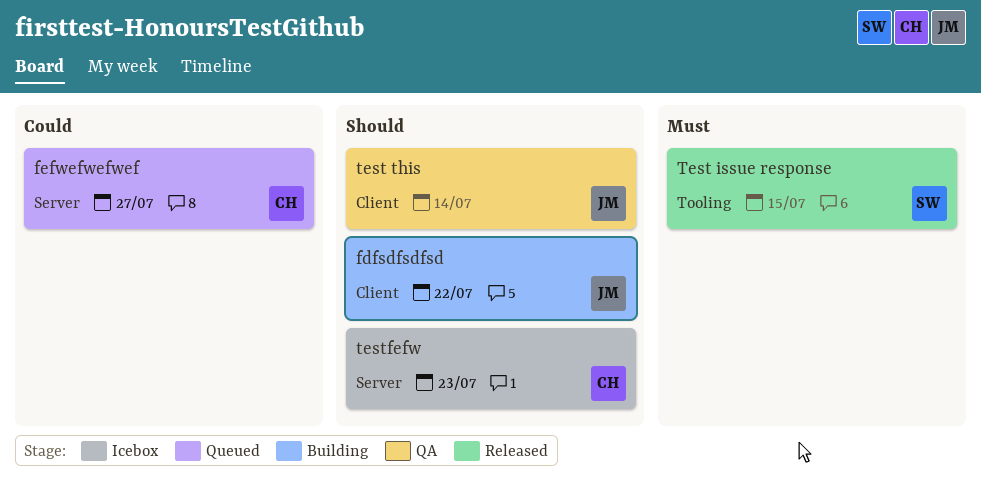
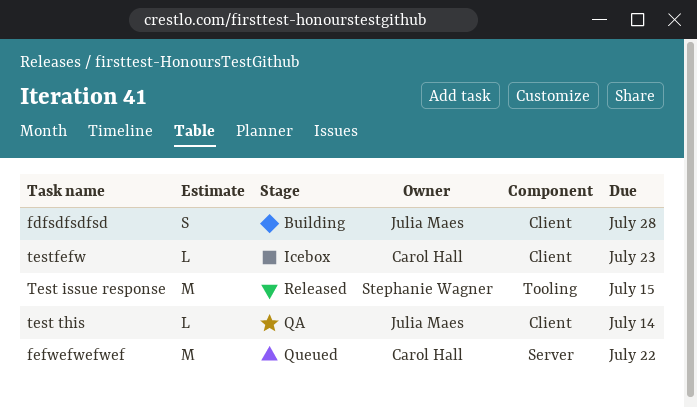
fdfsdfsdfsd, due: Jul 22 -> Jul 28
fefwefwefwef, due: Jul 27 -> Jul 22
testfefw, label: Server -> Client

